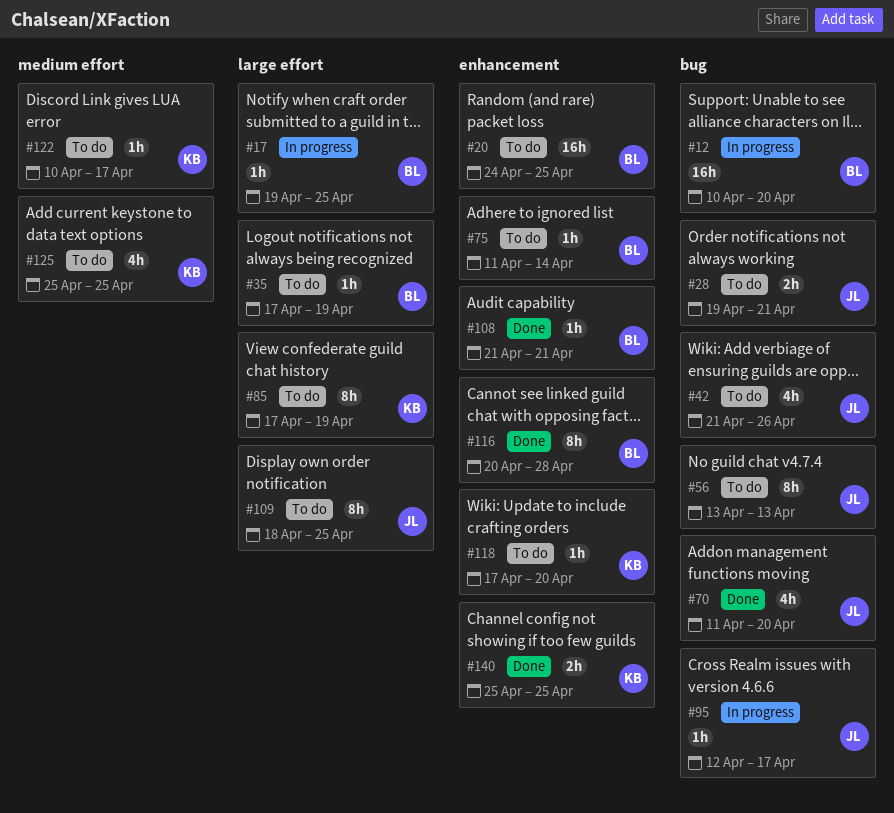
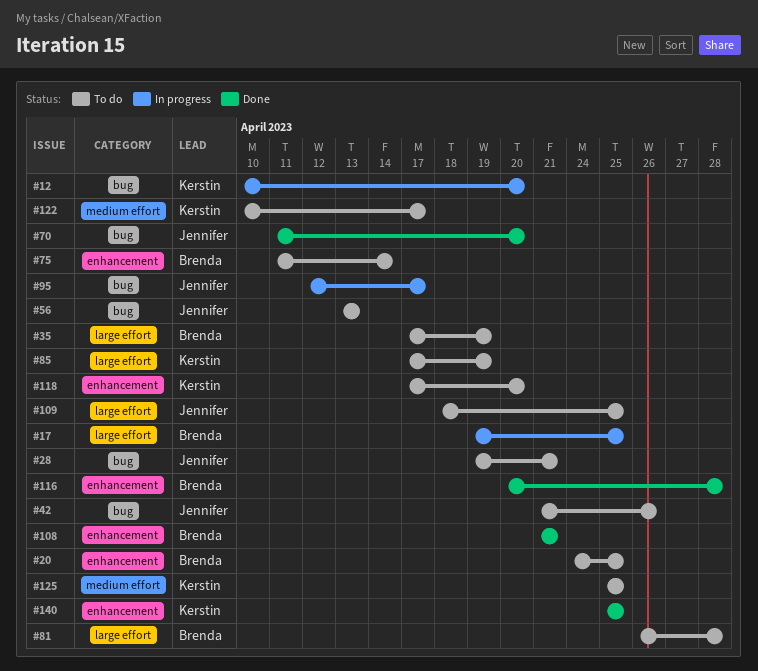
#12, owner: Brenda -> Kerstin
#81: none -> present

